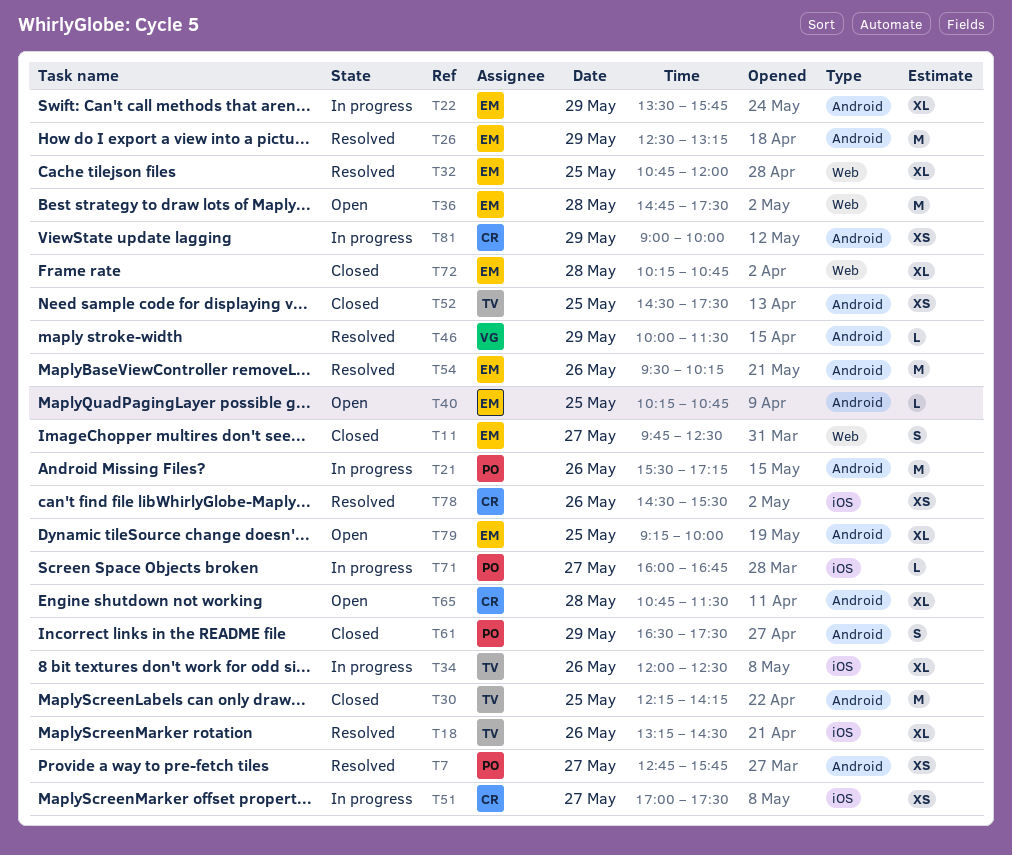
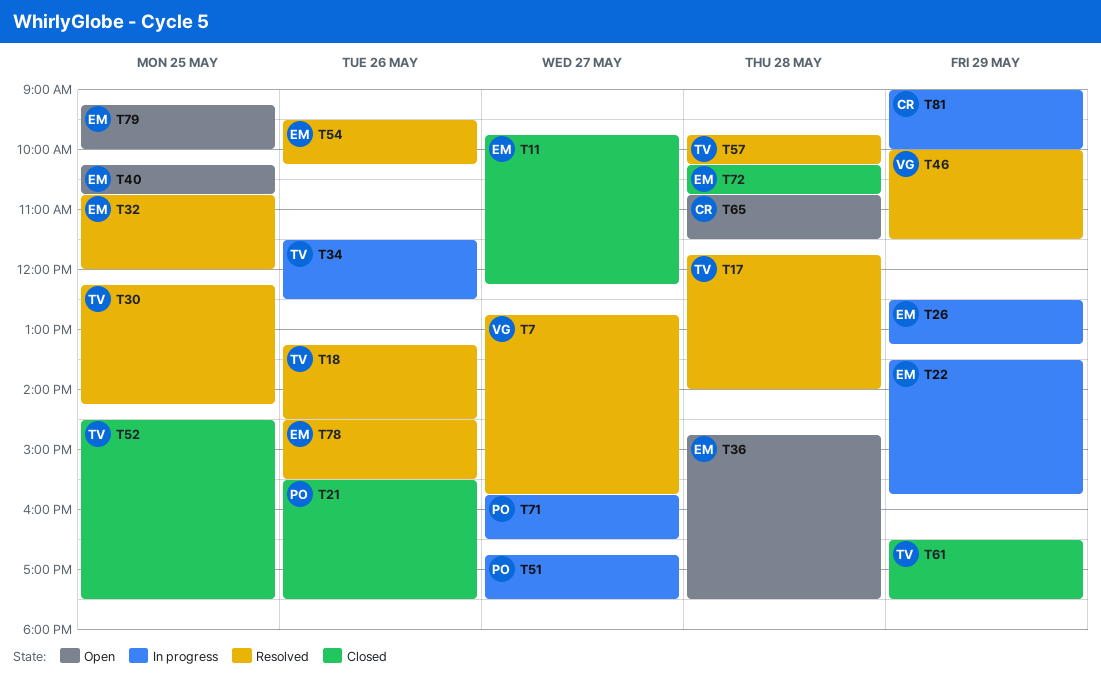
T7, owner: PO -> VG
T11, ends: 12:30 -> 12:15
T17: none -> present
T21, status: In progress -> Closed
T21, ends: 17:15 -> 17:30
T26, status: Resolved -> In progress
T30, status: Closed -> Resolved
T34, begins: 12:00 -> 11:30
T51, owner: CR -> PO
T51, begins: 17:00 -> 16:45
T57: none -> present
T61, owner: PO -> TV
T71, begins: 16:00 -> 15:45
T71, ends: 16:45 -> 16:30
T78, owner: CR -> EM

